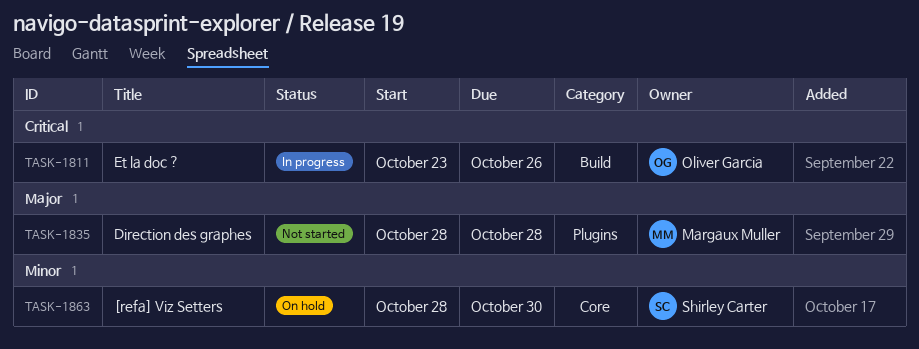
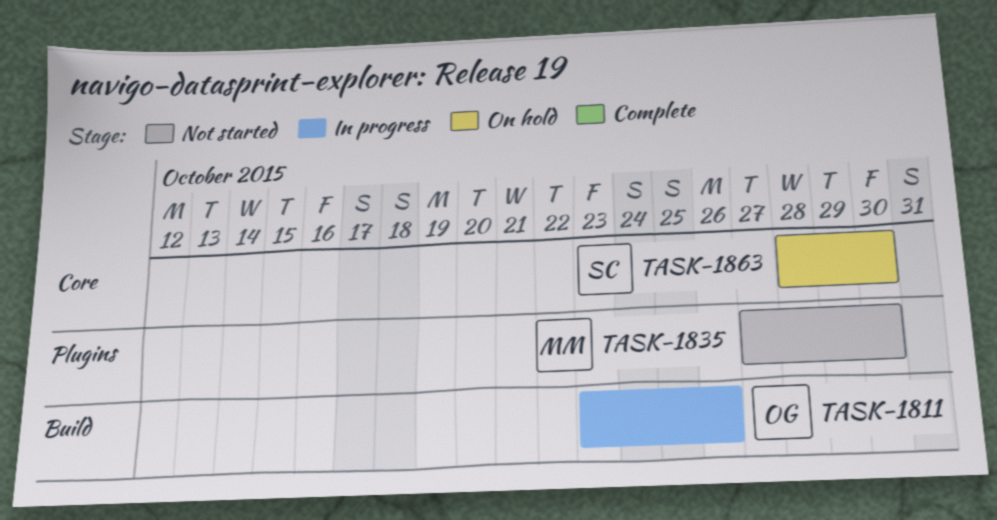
TASK-1835, start: Oct 28 -> Oct 27
TASK-1835, due: Oct 28 -> Oct 30

